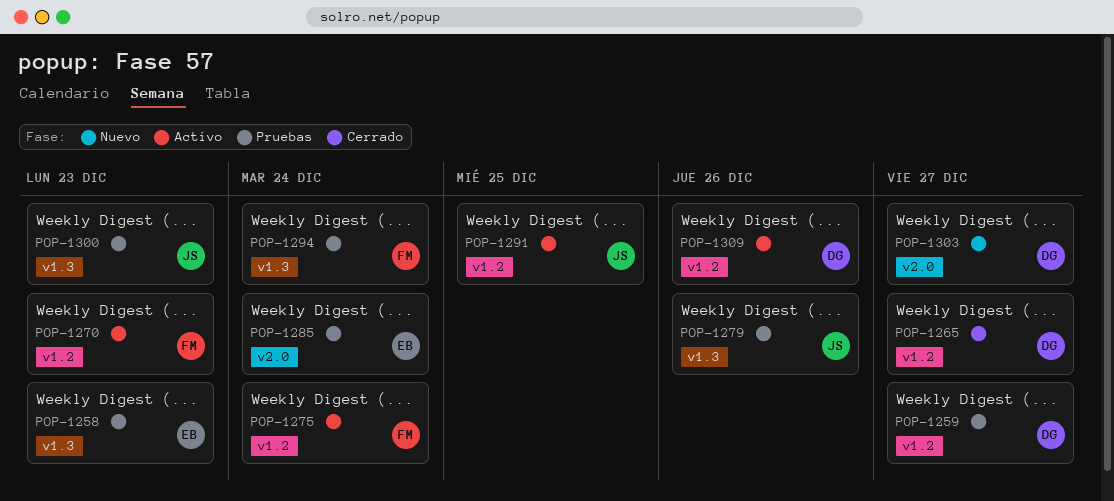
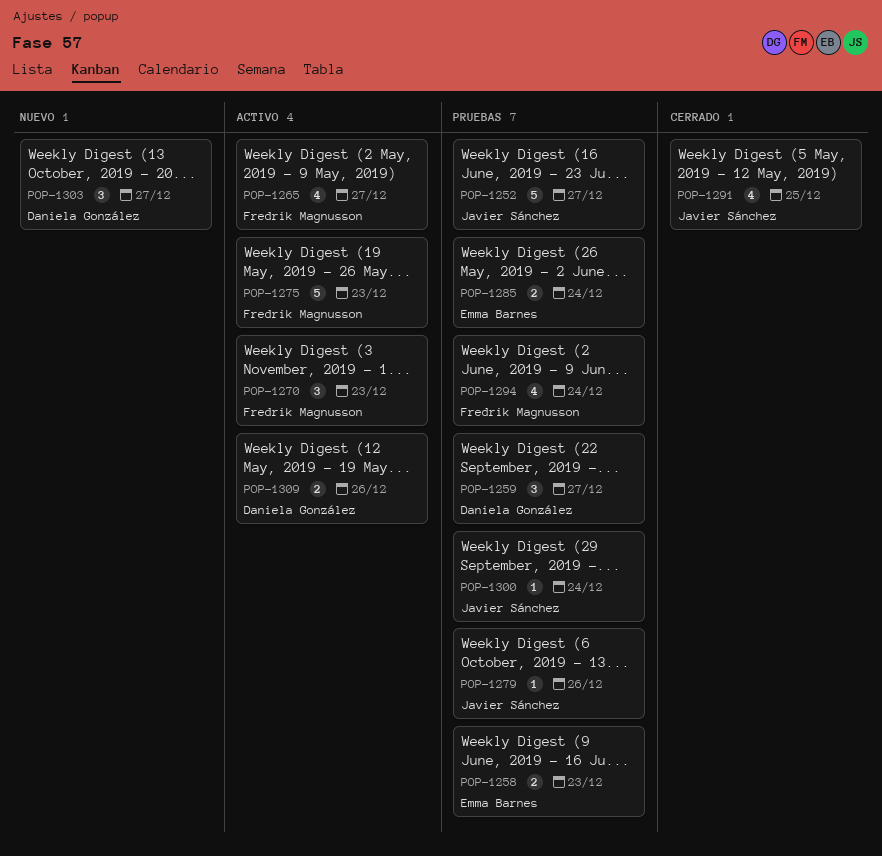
POP-1252: none -> present
POP-1265, status: Cerrado -> Activo
POP-1265, owner: Daniela González -> Fredrik Magnusson
POP-1275, due: Dec 24 -> Dec 23
POP-1291, status: Activo -> Cerrado
POP-1300, due: Dec 23 -> Dec 24

